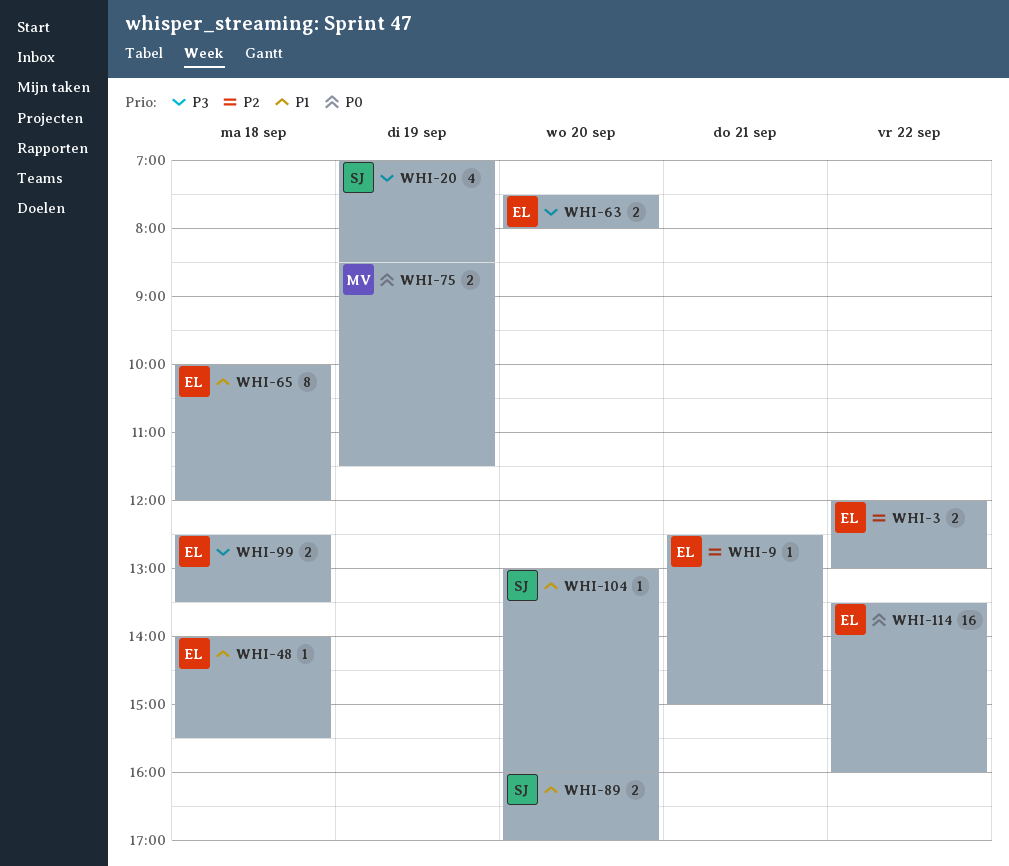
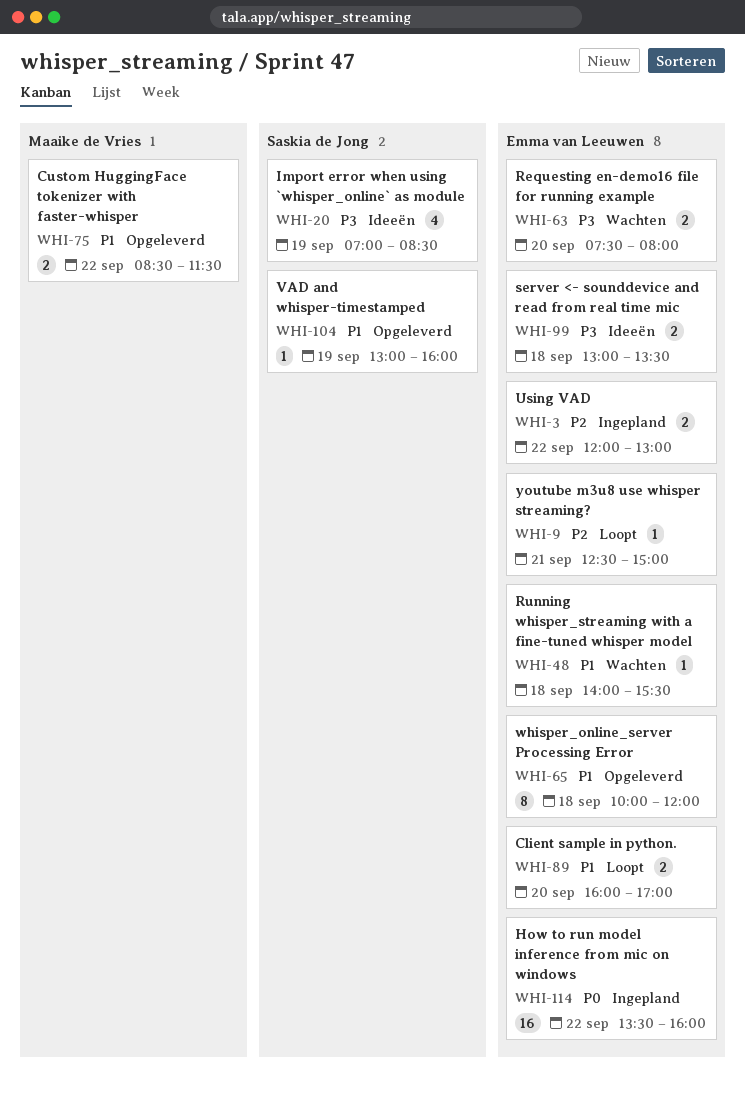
WHI-75, priority: P0 -> P1
WHI-75, day: Sep 19 -> Sep 22
WHI-89, owner: Saskia de Jong -> Emma van Leeuwen
WHI-99, begins: 12:30 -> 13:00
WHI-104, day: Sep 20 -> Sep 19

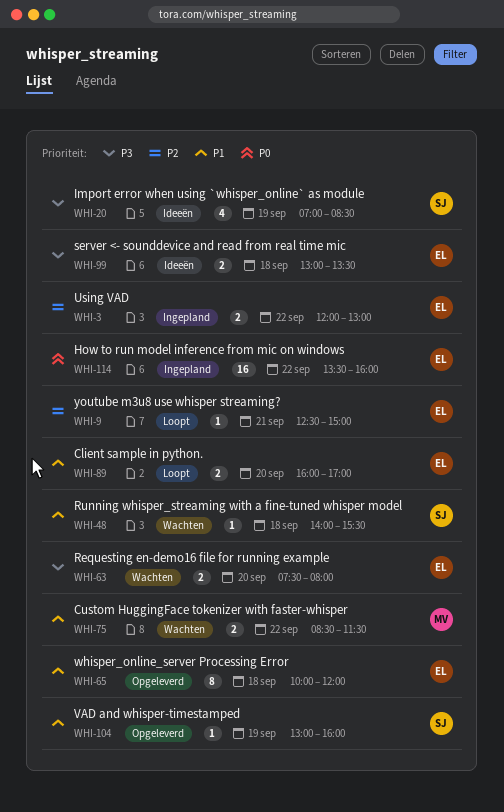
WHI-48, owner: Emma van Leeuwen -> Saskia de Jong
WHI-75, status: Opgeleverd -> Wachten

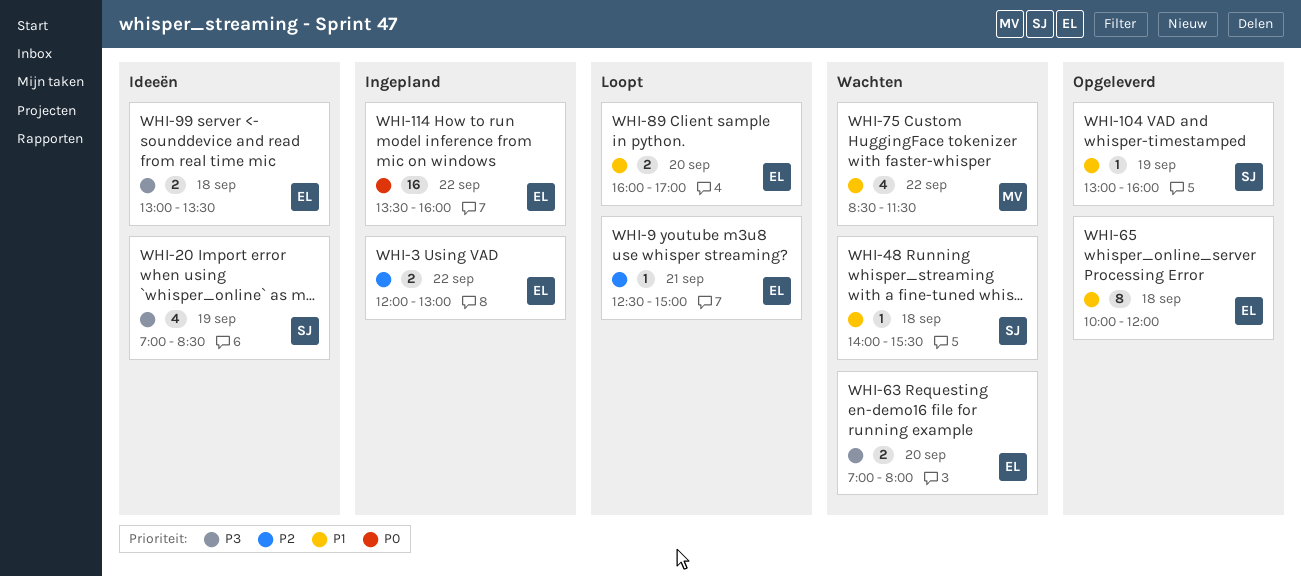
WHI-63, begins: 07:30 -> 07:00
WHI-75, estimate: 2 -> 4

